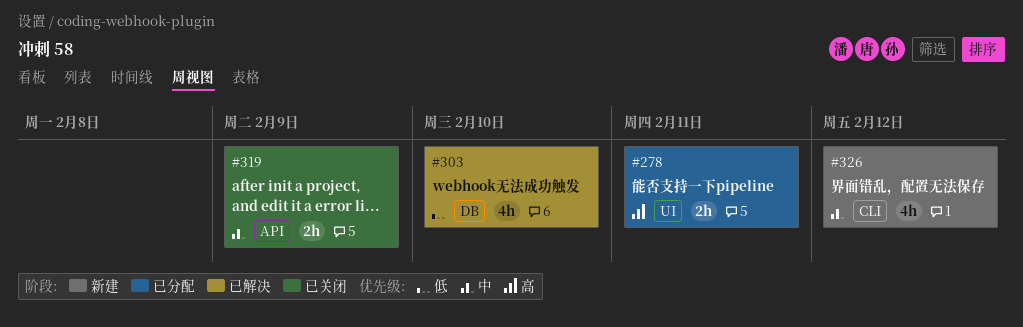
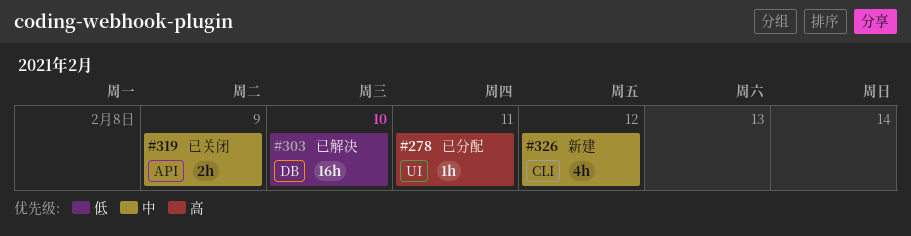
#278, estimate: 2h -> 1h
#303, estimate: 4h -> 16h

